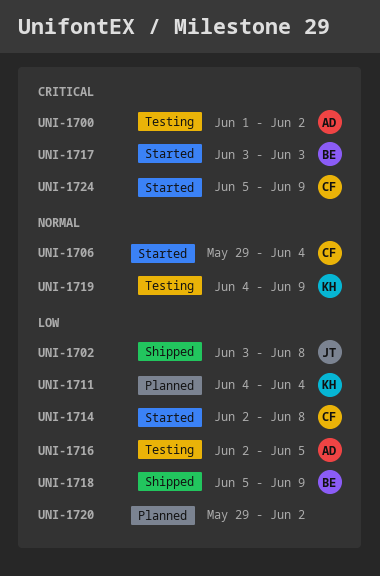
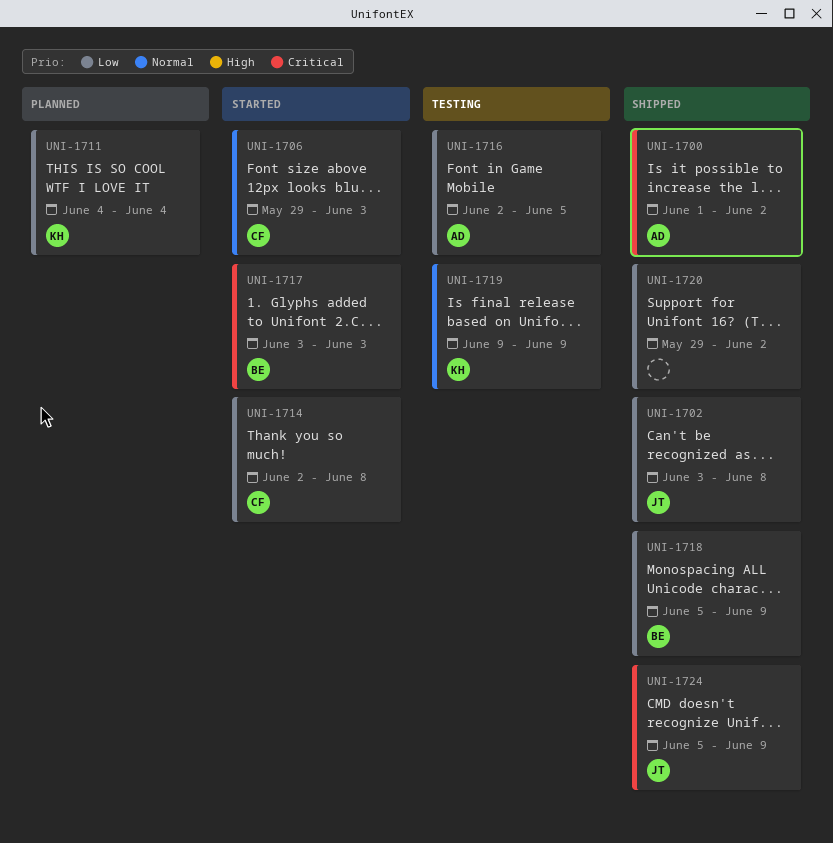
UNI-1700, status: Testing -> Shipped
UNI-1706, due: Jun 4 -> Jun 3
UNI-1719, start: Jun 4 -> Jun 9
UNI-1720, status: Planned -> Shipped
UNI-1724, status: Started -> Shipped
UNI-1724, owner: CF -> JT

